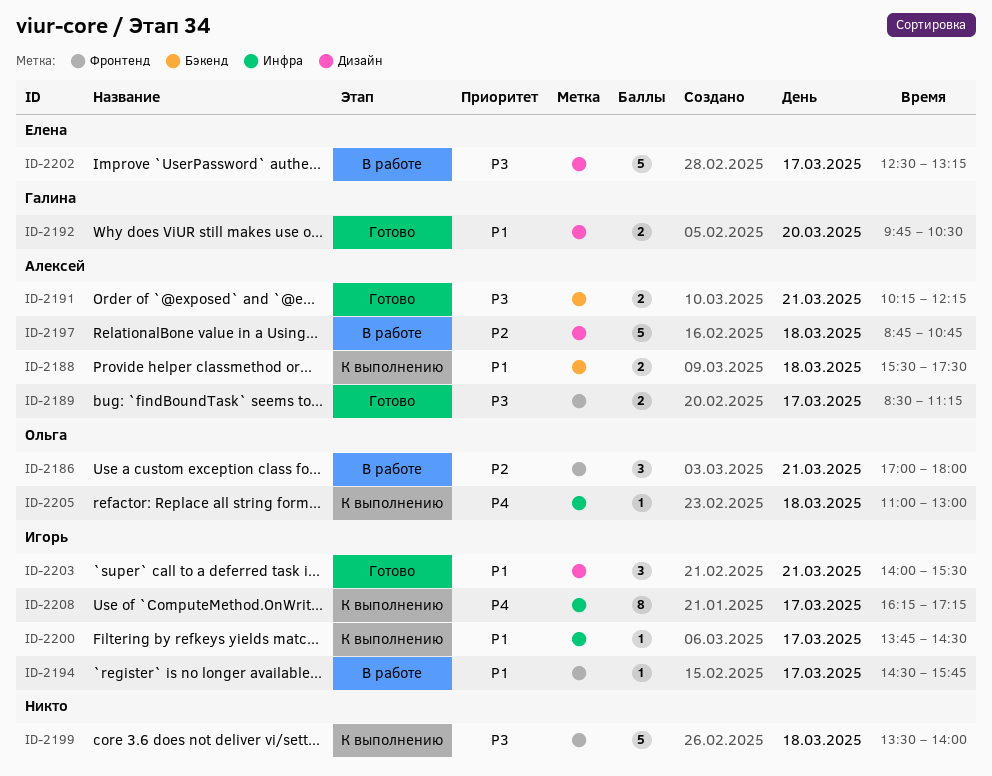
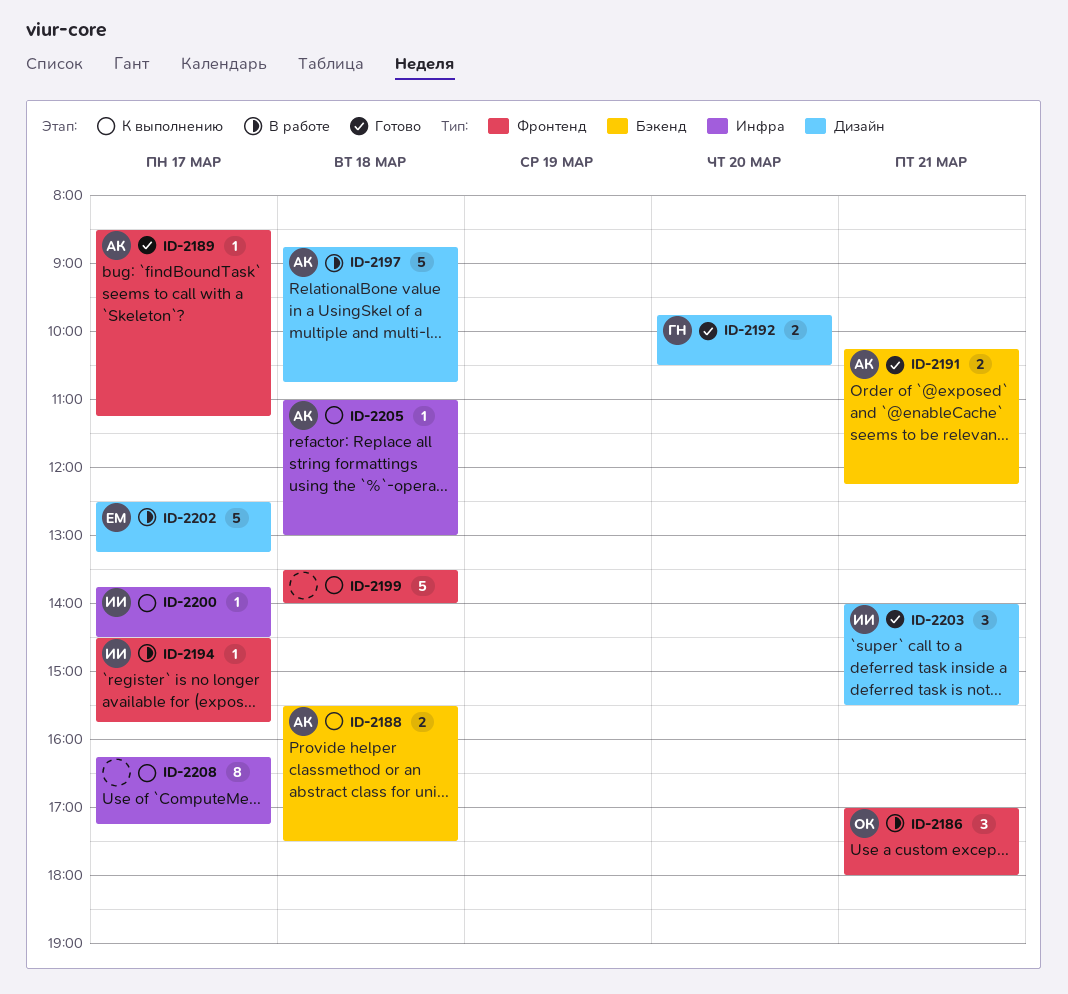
ID-2189, estimate: 2 -> 1
ID-2205, owner: Ольга -> Алексей
ID-2208, owner: Игорь -> none

